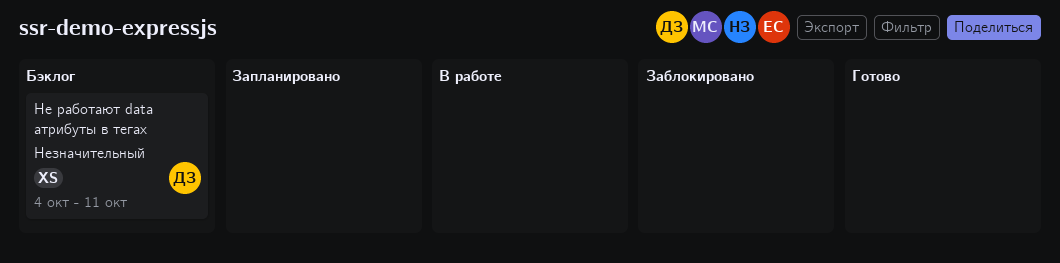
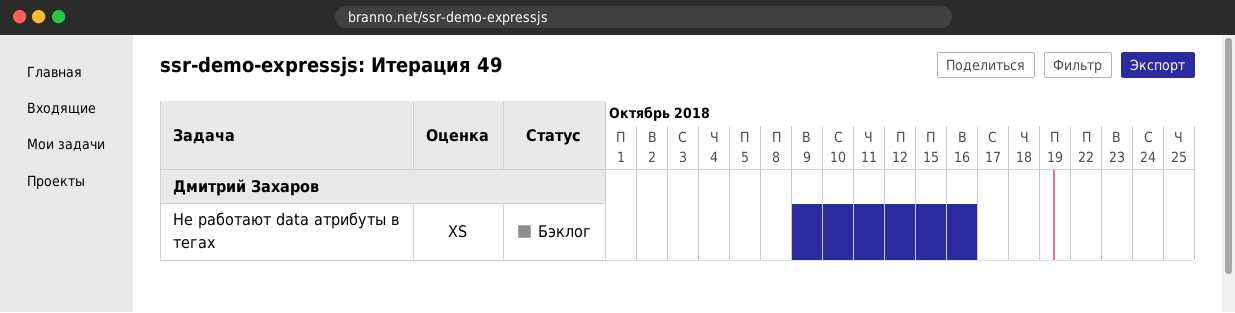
Не работают data атрибуты в тегах, start: Oct 4 -> Oct 9
Не работают data атрибуты в тегах, due: Oct 11 -> Oct 16

